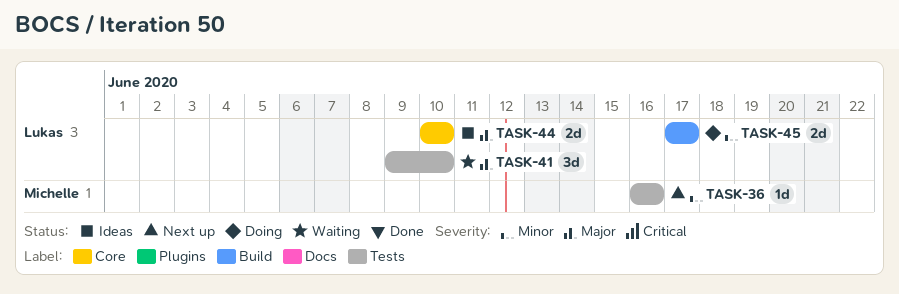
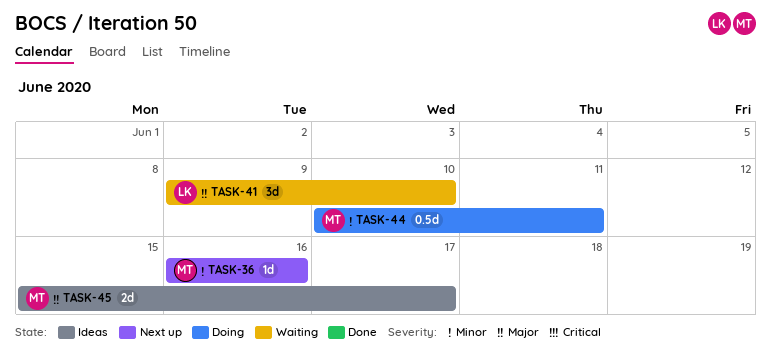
TASK-44, status: Ideas -> Doing
TASK-44, owner: Lukas -> Michelle
TASK-44, priority: Major -> Minor
TASK-44, estimate: 2d -> 0.5d
TASK-44, due: Jun 10 -> Jun 11
TASK-45, status: Doing -> Ideas
TASK-45, owner: Lukas -> Michelle
TASK-45, priority: Minor -> Major
TASK-45, start: Jun 17 -> Jun 15

